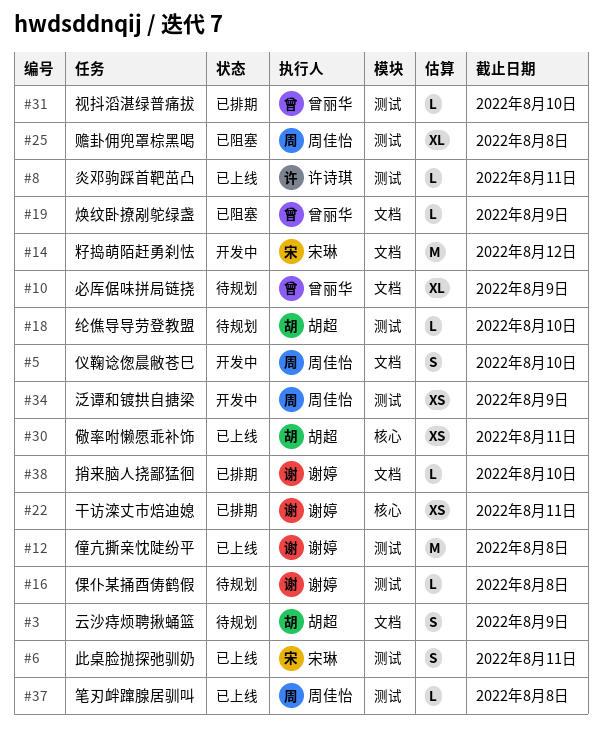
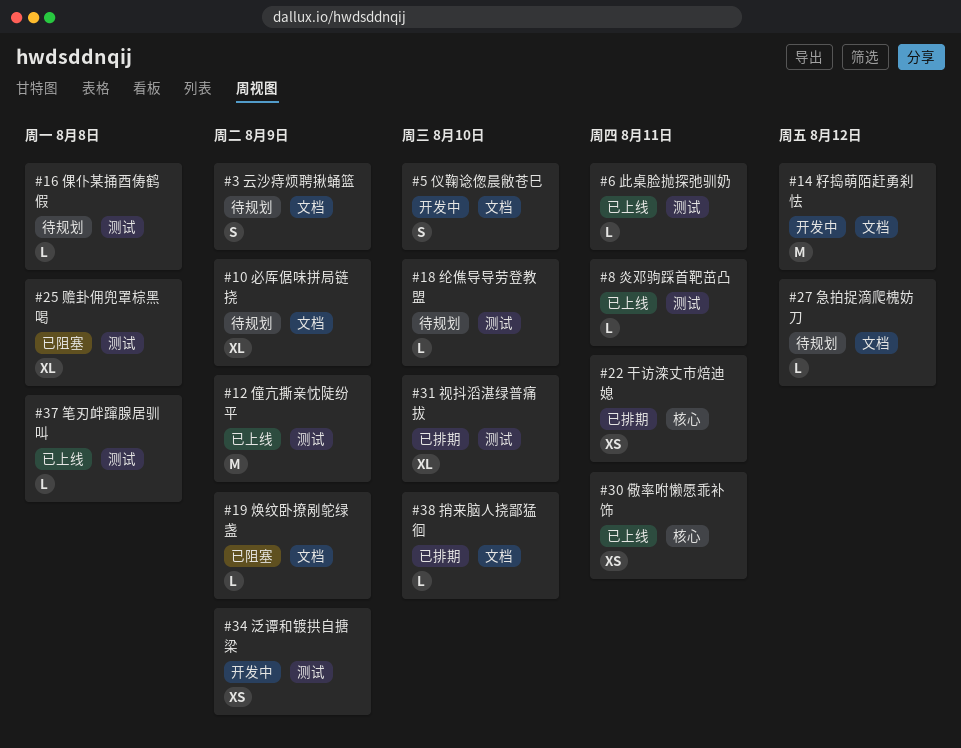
#6, estimate: S -> L
#12, due: Aug 8 -> Aug 9
#27: none -> present
#31, estimate: L -> XL

